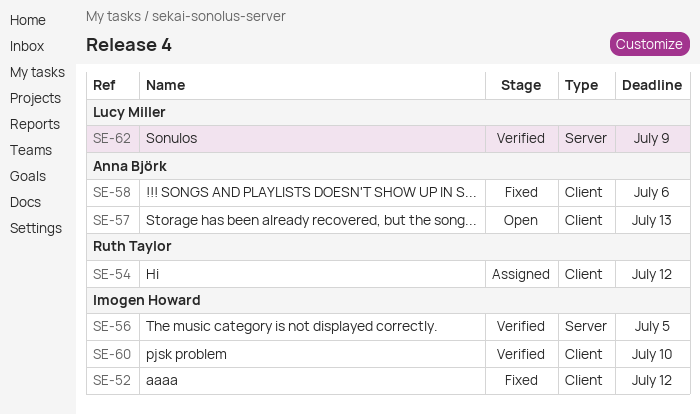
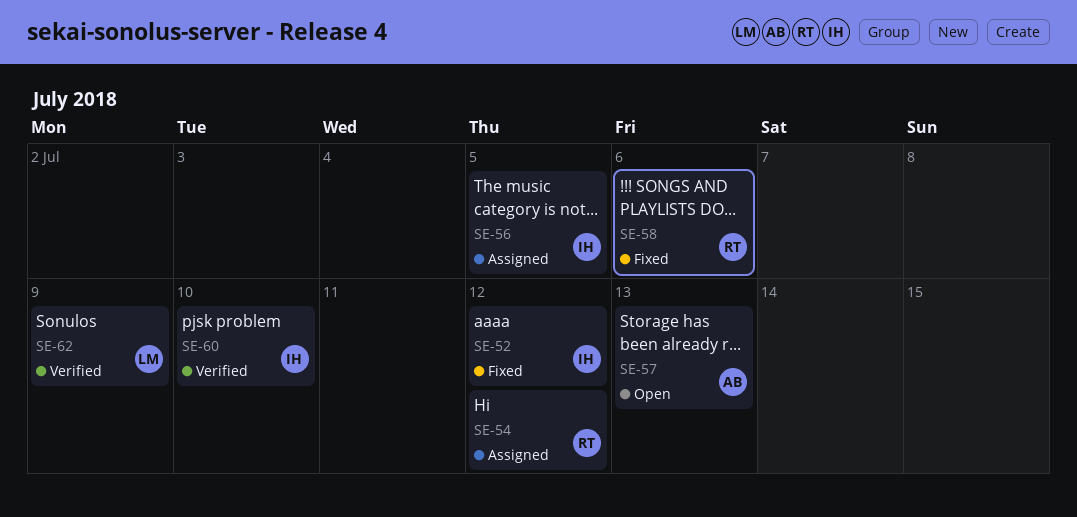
SE-56, status: Verified -> Assigned
SE-58, owner: Anna Björk -> Ruth Taylor

